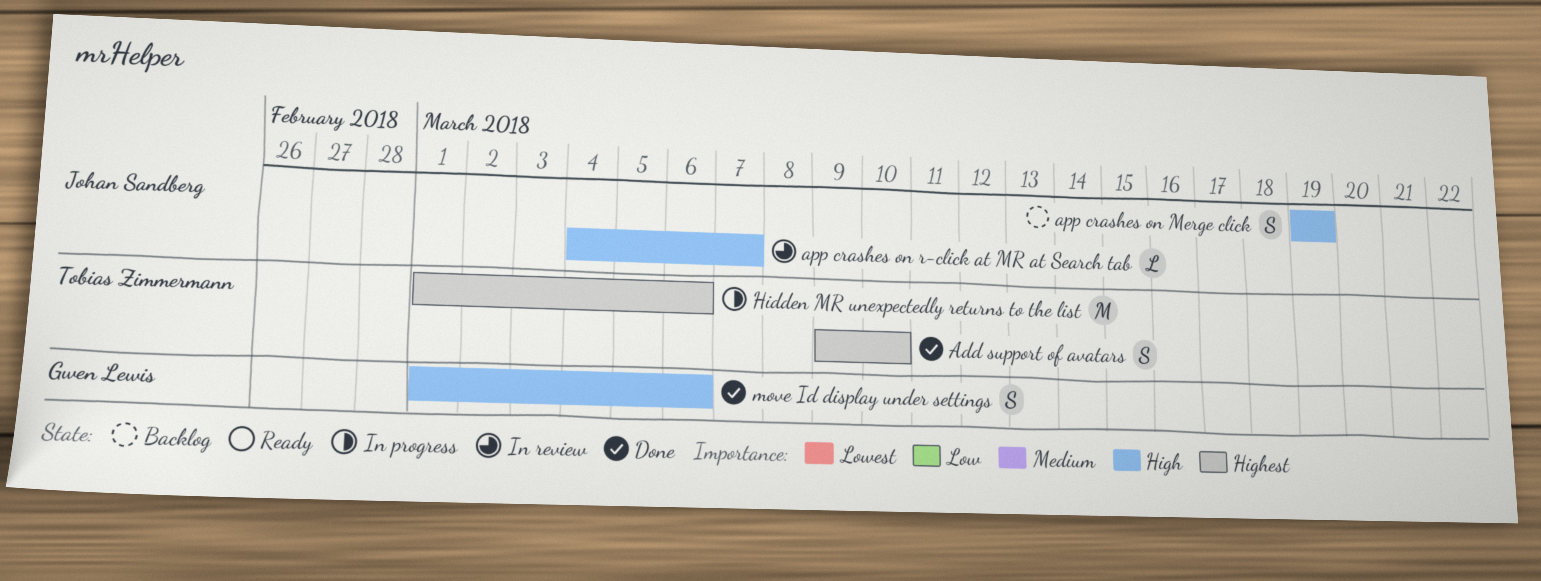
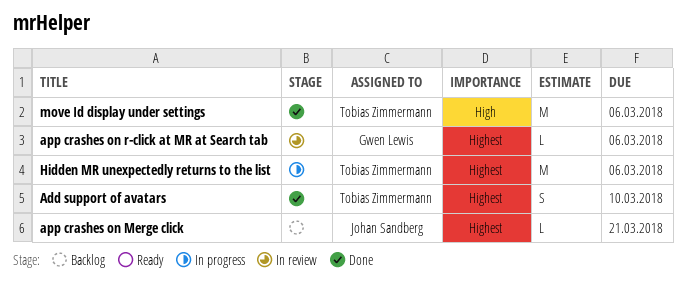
app crashes on Merge click, priority: High -> Highest
app crashes on Merge click, estimate: S -> L
app crashes on Merge click, due: Mar 19 -> Mar 21
app crashes on r-click at MR at Search tab, owner: Johan Sandberg -> Gwen Lewis
app crashes on r-click at MR at Search tab, priority: High -> Highest
app crashes on r-click at MR at Search tab, due: Mar 7 -> Mar 6
move Id display under settings, owner: Gwen Lewis -> Tobias Zimmermann
move Id display under settings, estimate: S -> M

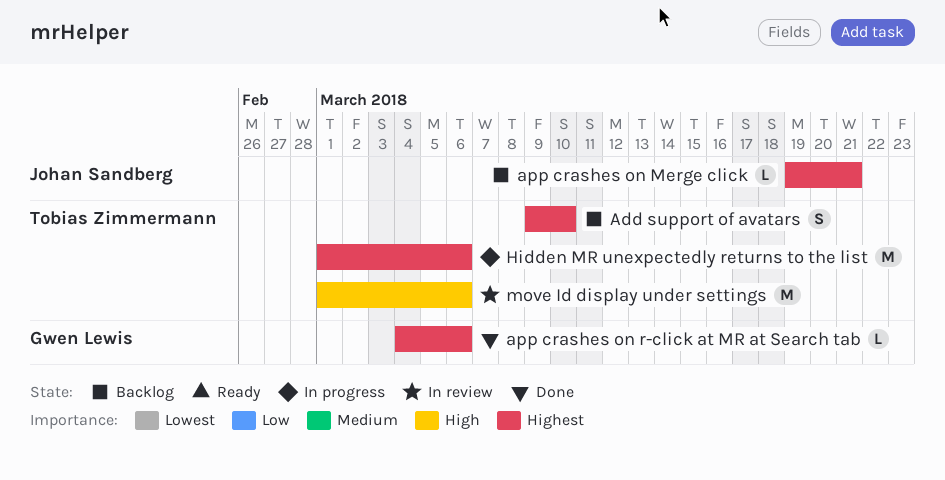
Add support of avatars, status: Done -> Backlog
app crashes on r-click at MR at Search tab, status: In review -> Done
move Id display under settings, status: Done -> In review

